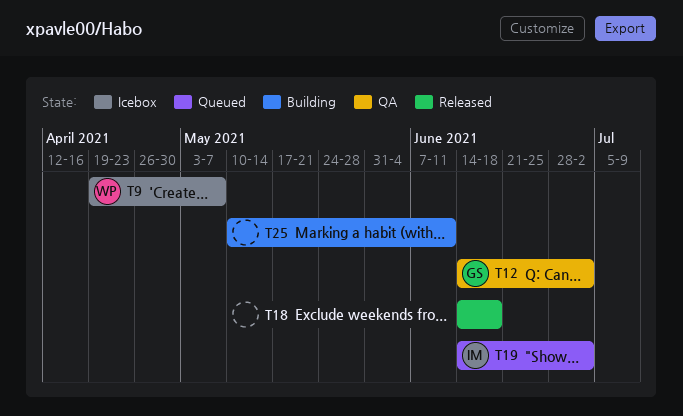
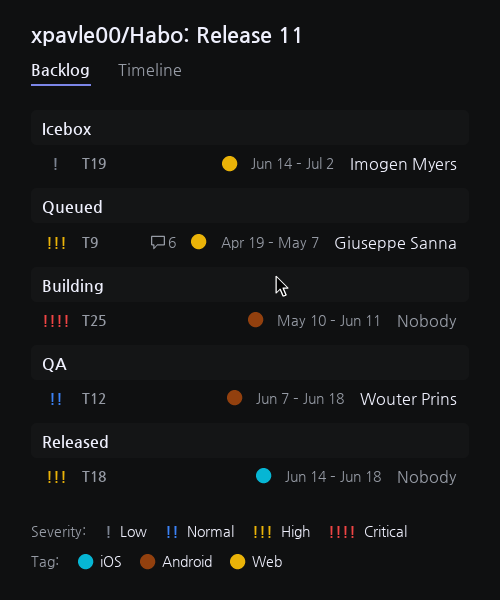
T9, status: Icebox -> Queued
T9, owner: Wouter Prins -> Giuseppe Sanna
T12, owner: Giuseppe Sanna -> Wouter Prins
T12, start: Jun 14 -> Jun 7
T12, due: Jul 2 -> Jun 18
T19, status: Queued -> Icebox

